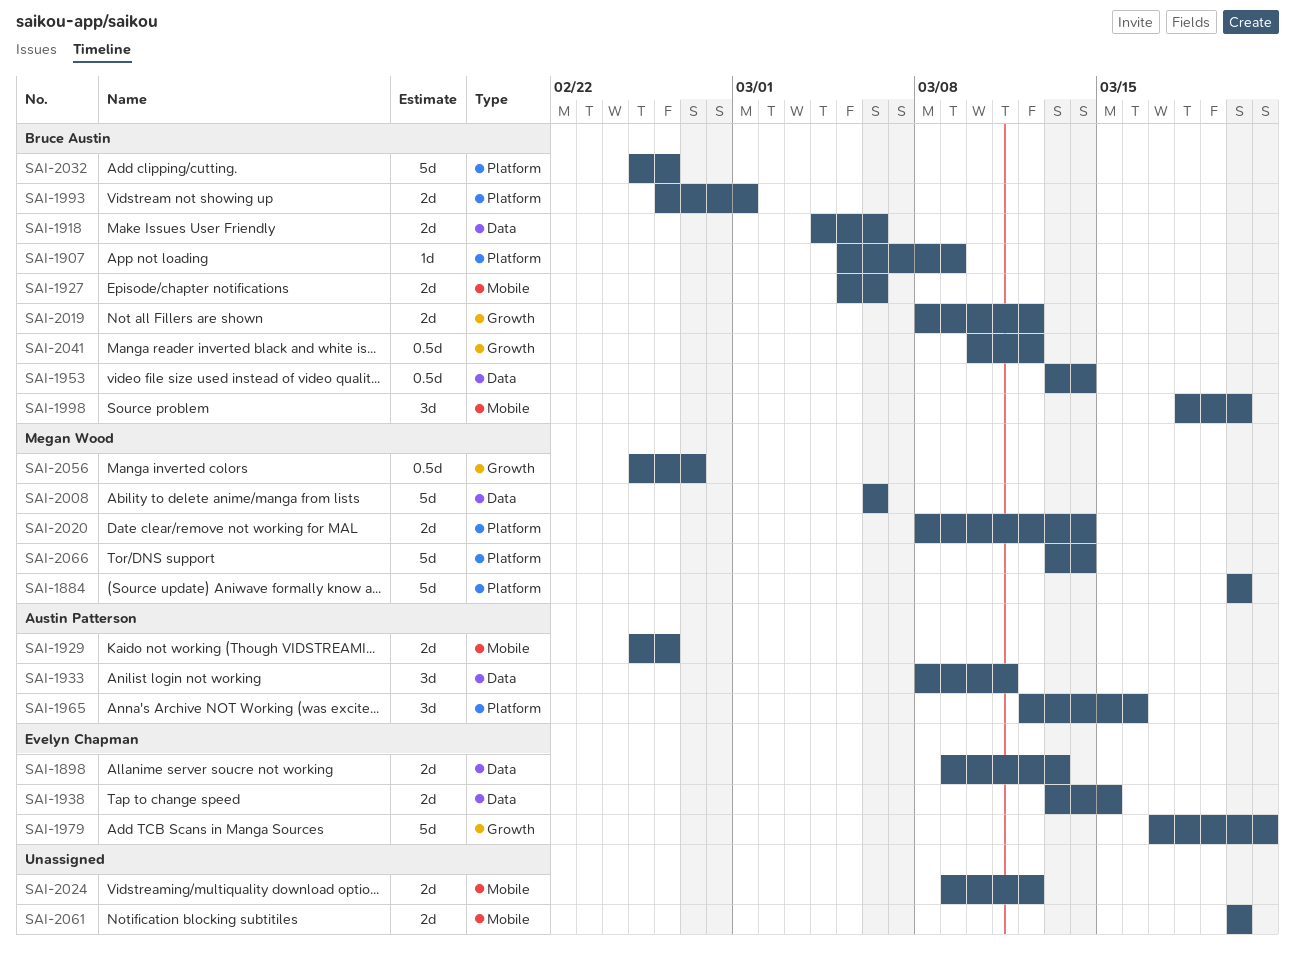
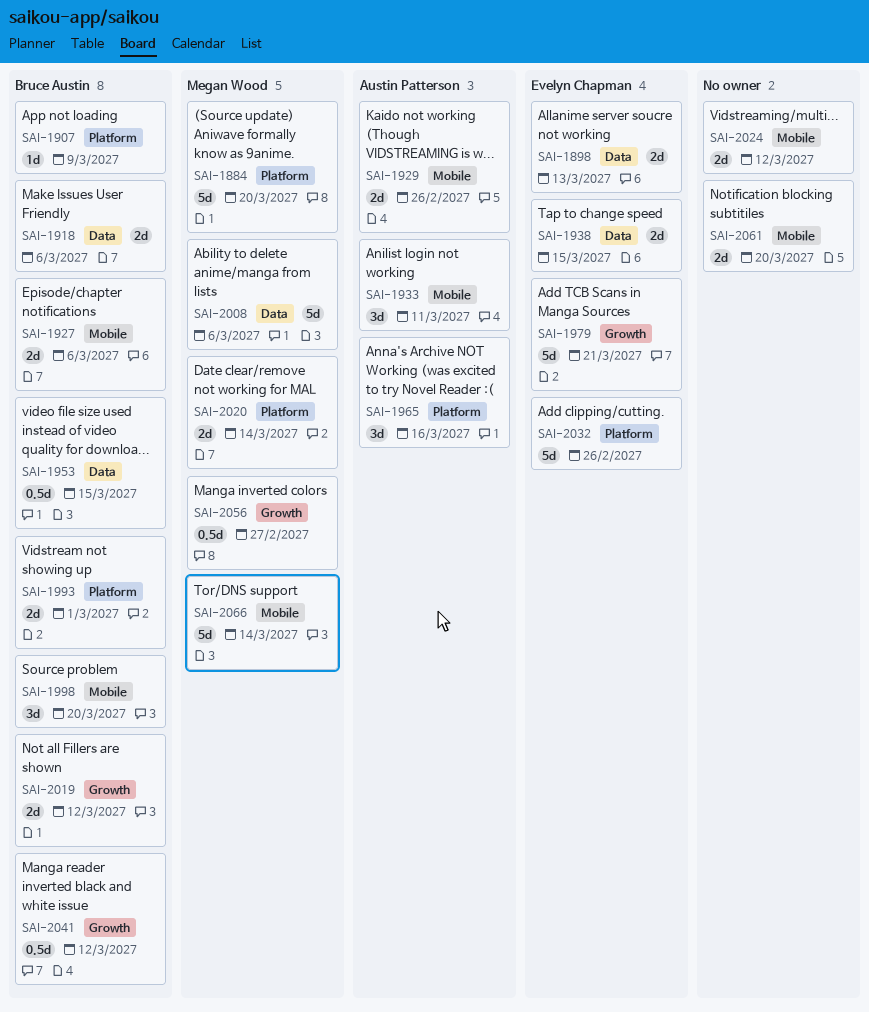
SAI-1933, label: Data -> Mobile
SAI-1953, due: Mar 14 -> Mar 15
SAI-2032, owner: Bruce Austin -> Evelyn Chapman
SAI-2066, label: Platform -> Mobile

